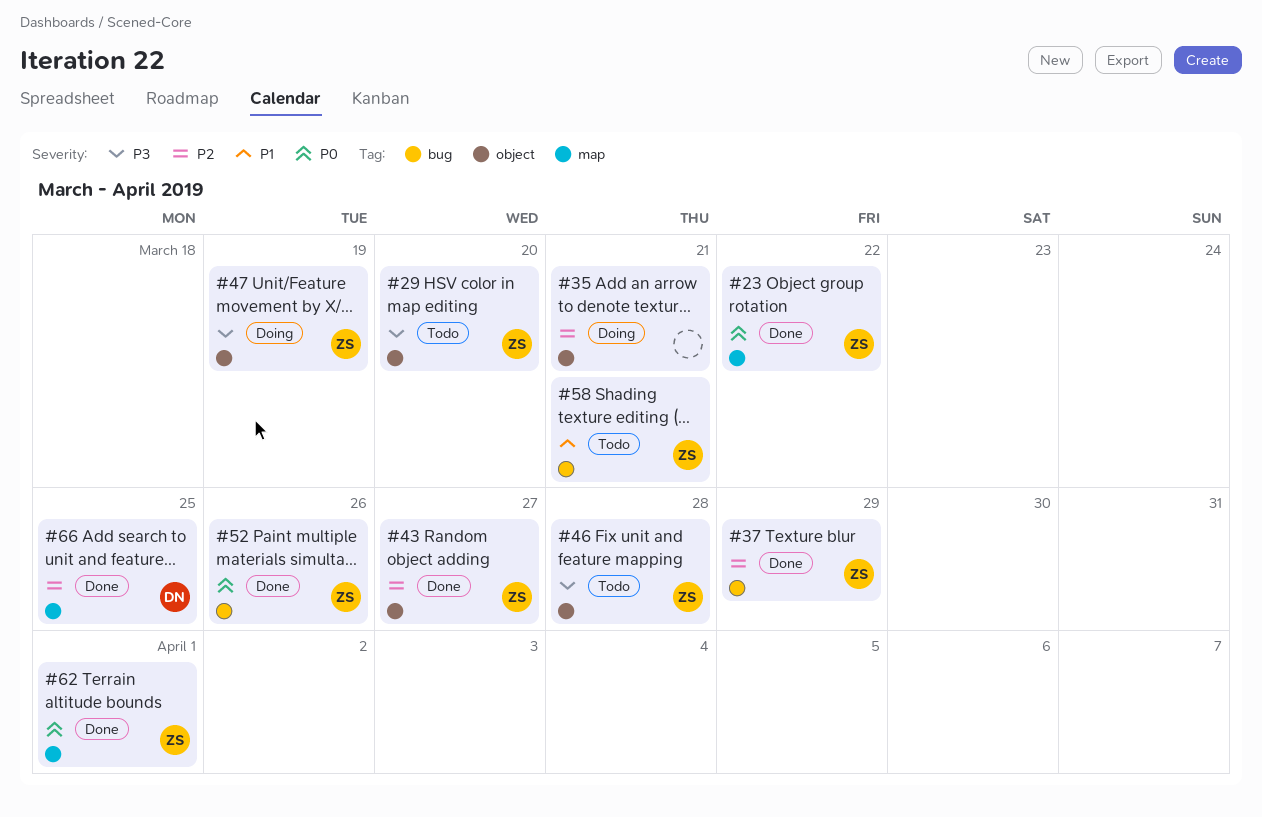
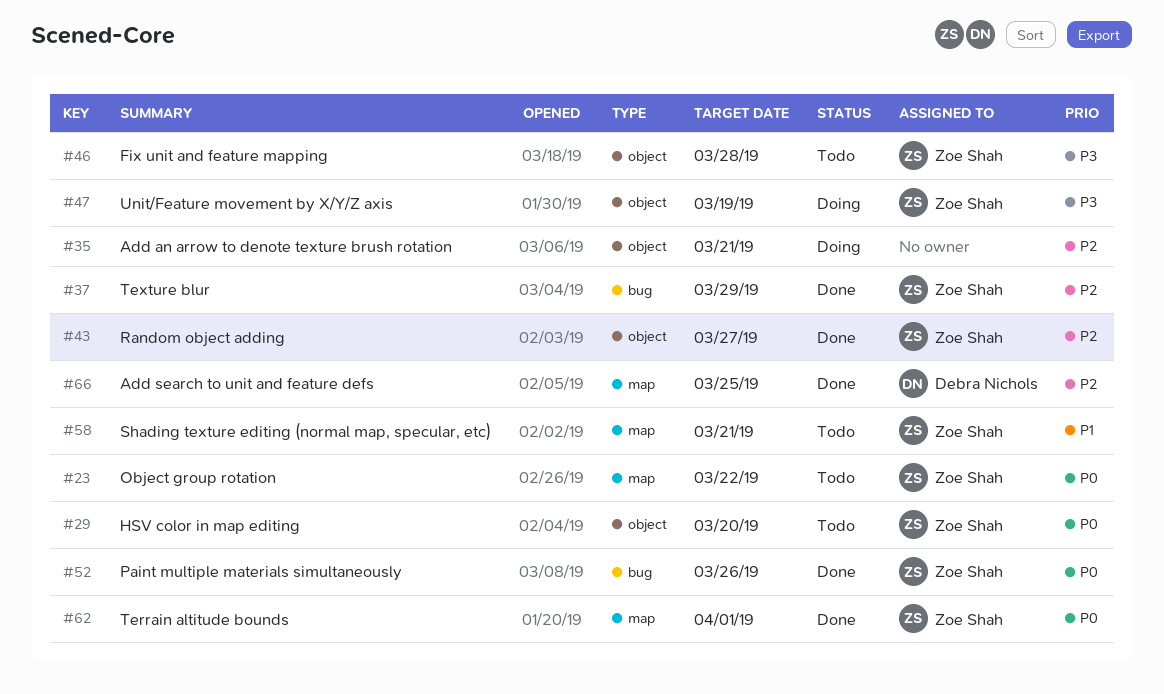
#23, status: Done -> Todo
#29, priority: P3 -> P0
#58, label: bug -> map

